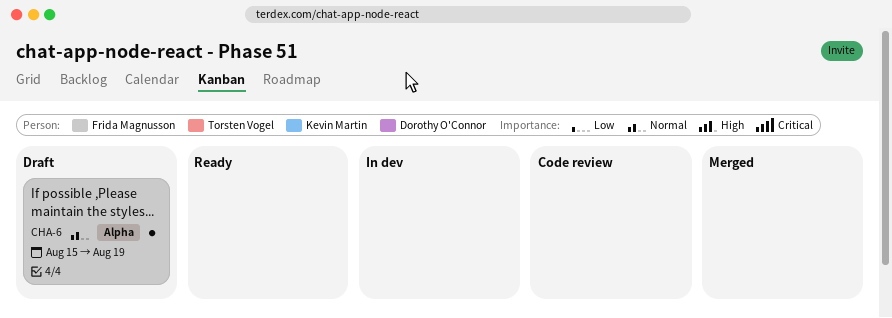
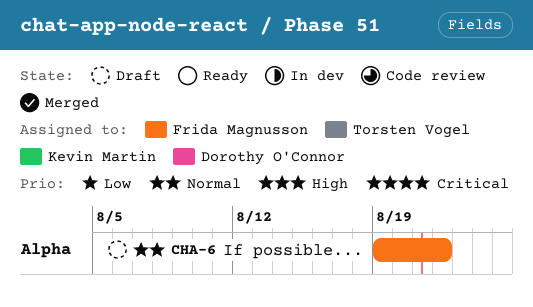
CHA-6, start: Aug 15 -> Aug 19
CHA-6, due: Aug 19 -> Aug 22

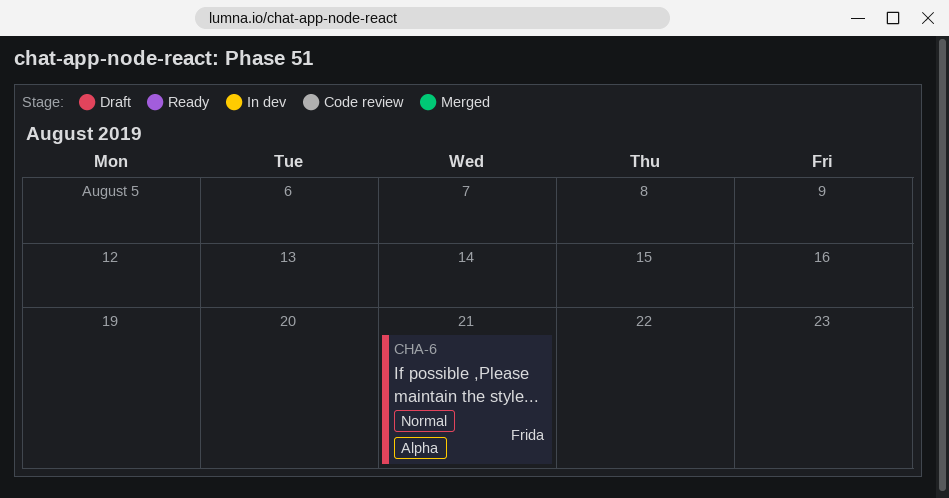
CHA-6, due: Aug 22 -> Aug 21

